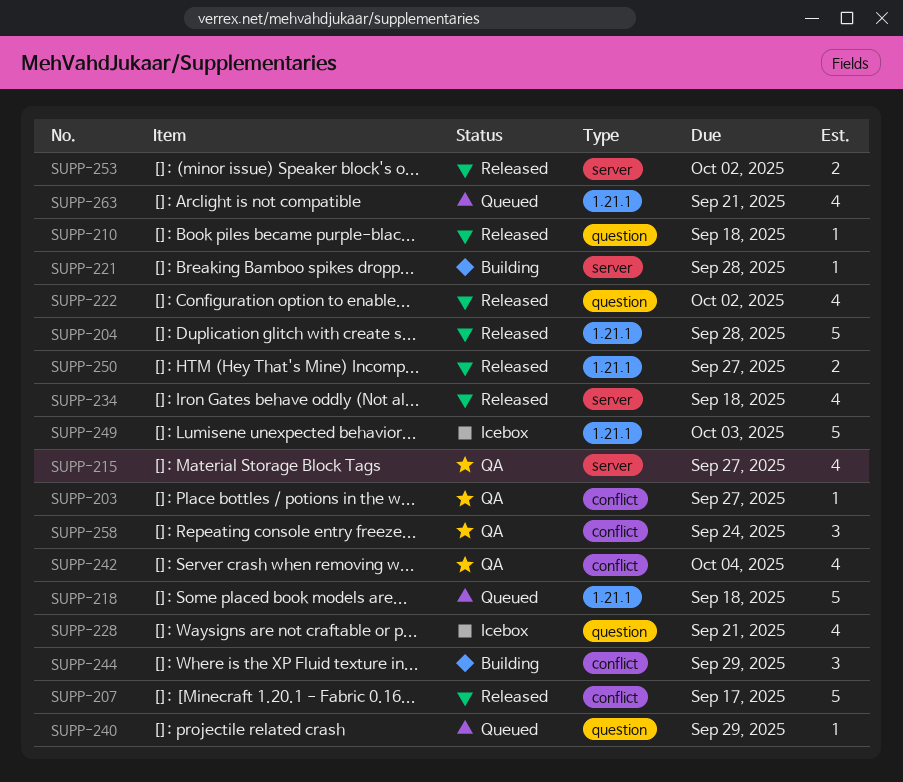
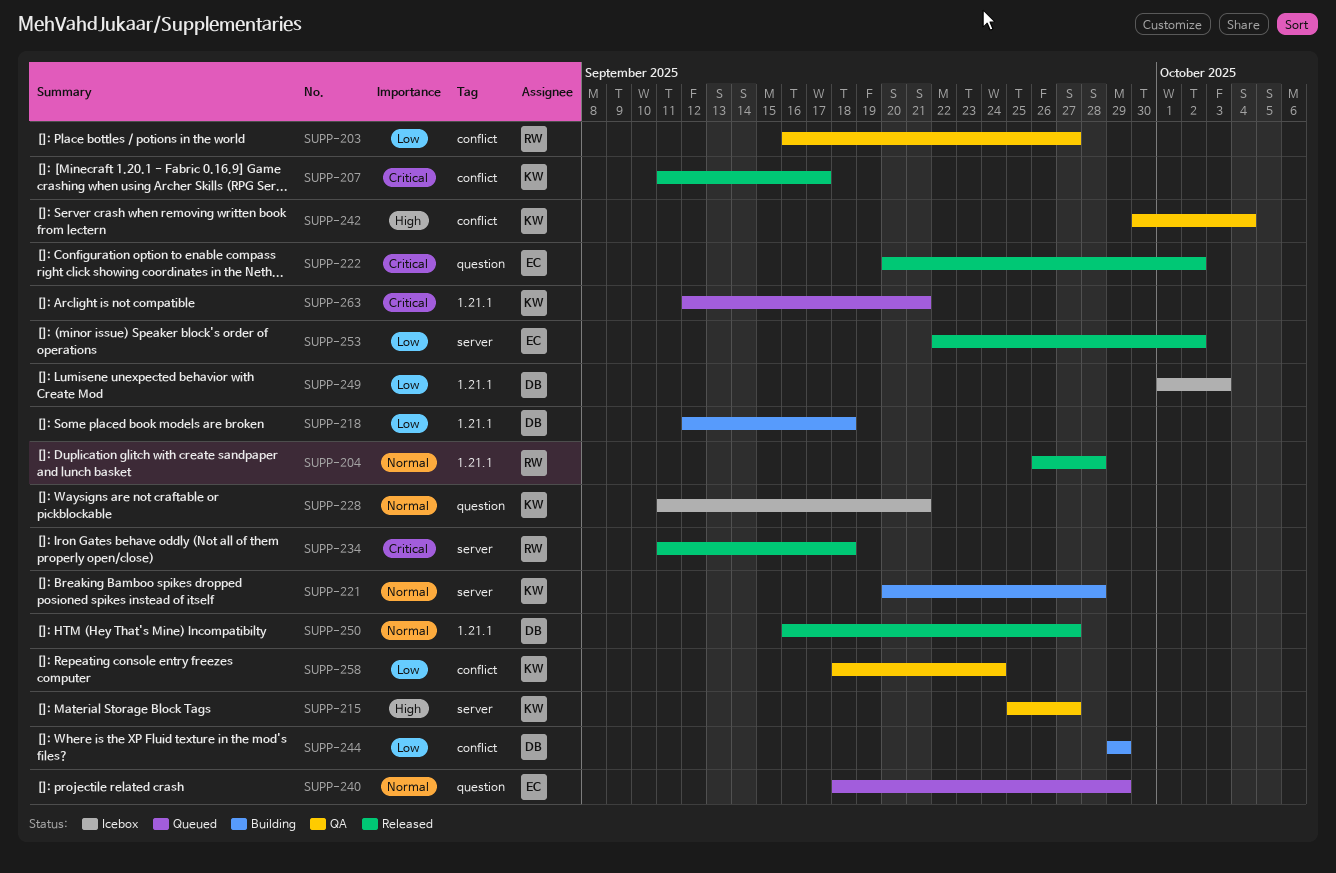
SUPP-210: present -> none
SUPP-218, status: Queued -> Building

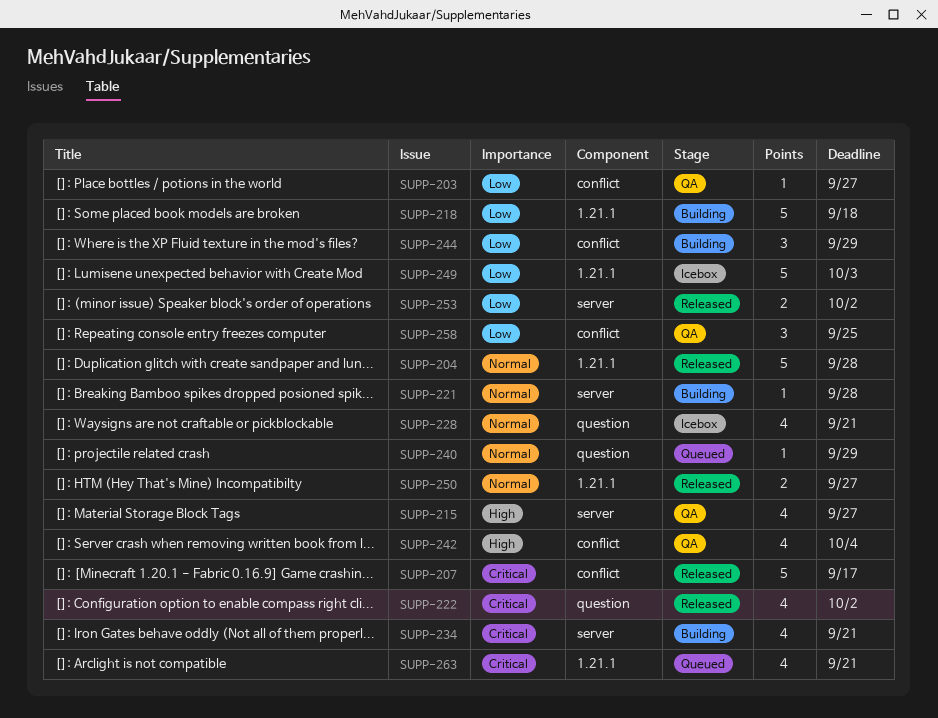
SUPP-234, status: Released -> Building
SUPP-234, due: Sep 18 -> Sep 21
SUPP-258, due: Sep 24 -> Sep 25

